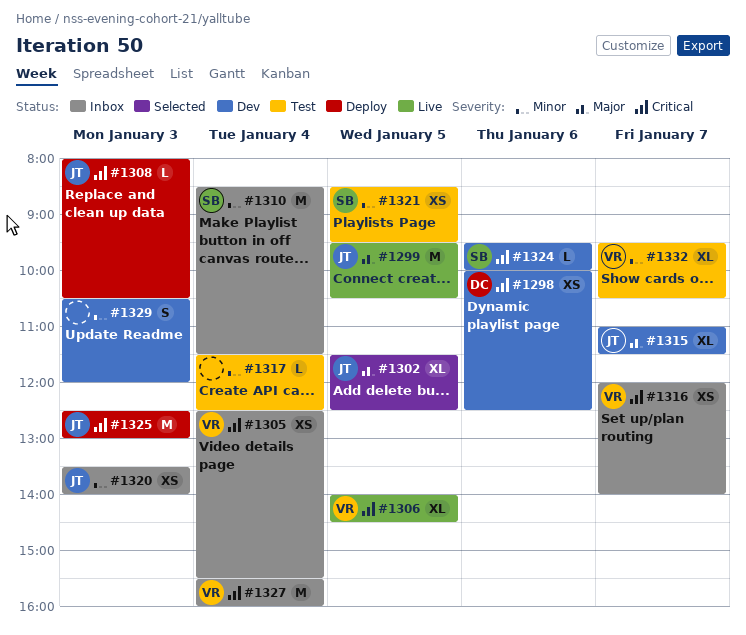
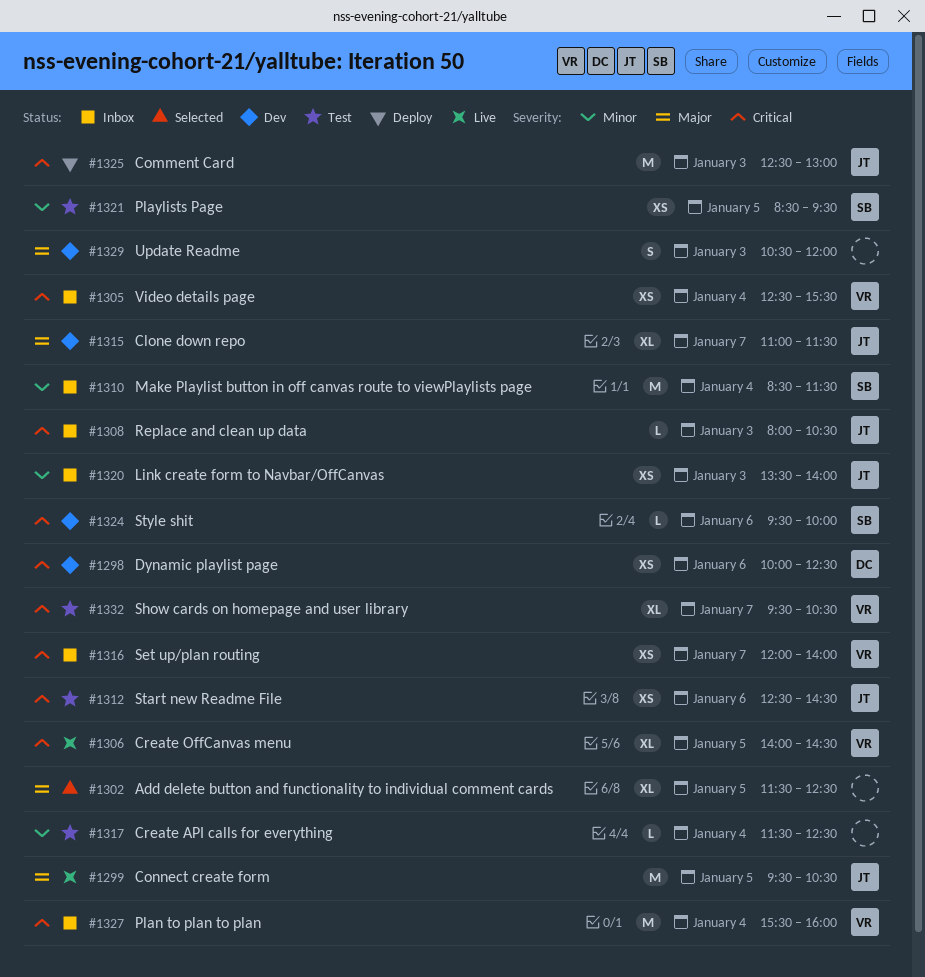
#1302, owner: JT -> none
#1308, status: Deploy -> Inbox
#1312: none -> present
#1329, priority: Minor -> Major
#1332, priority: Minor -> Critical

